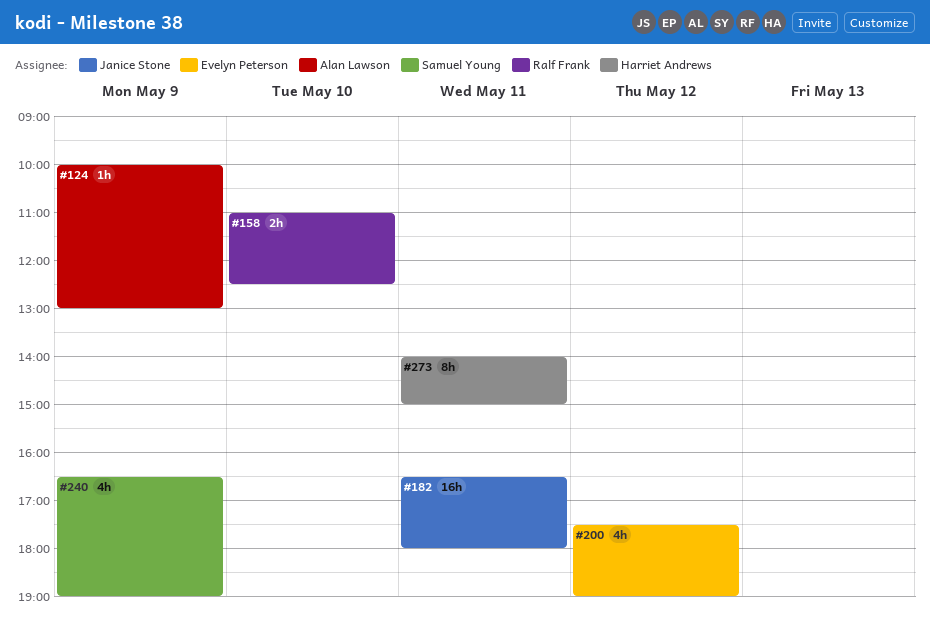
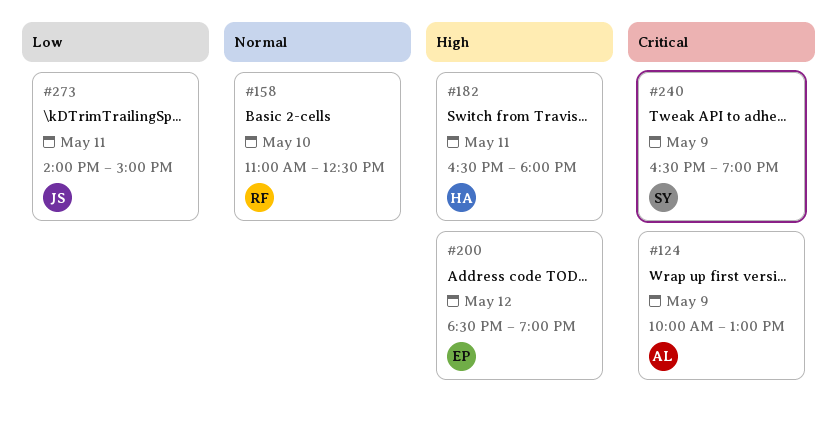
#182, owner: Janice Stone -> Harriet Andrews
#200, begins: 17:30 -> 18:30
#273, owner: Harriet Andrews -> Janice Stone

